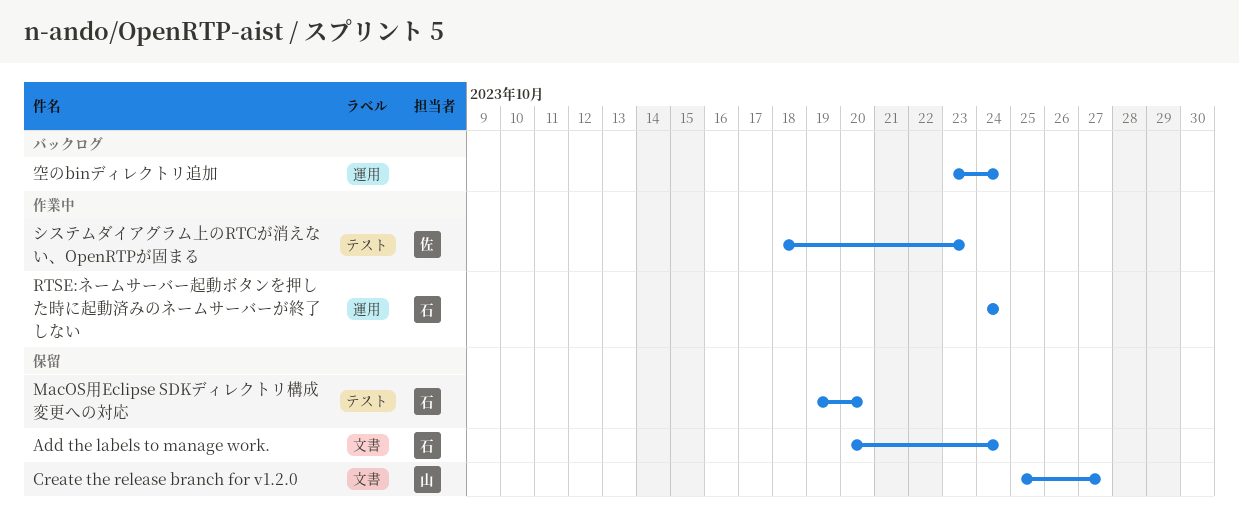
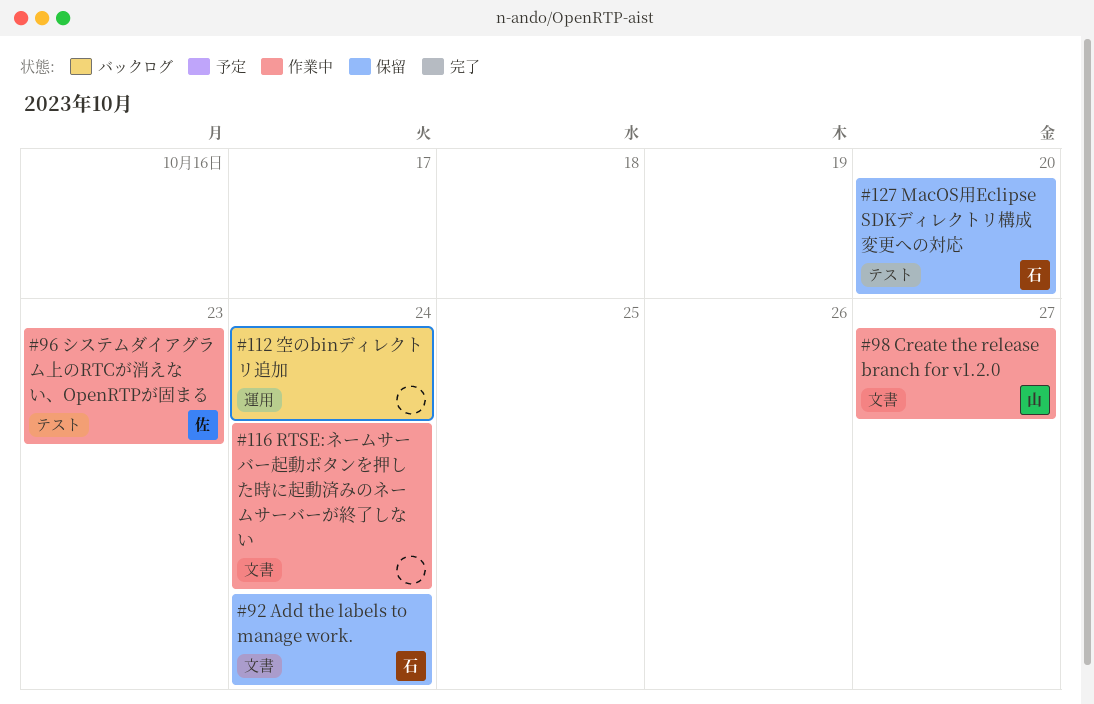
Create the release branch for v1.2.0, status: 保留 -> 作業中
RTSE:ネームサーバー起動ボタンを押した時に起動済みのネームサーバーが終了しない, owner: 石 -> none
RTSE:ネームサーバー起動ボタンを押した時に起動済みのネームサーバーが終了しない, label: 運用 -> 文書

